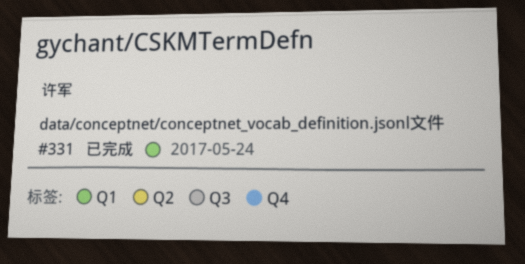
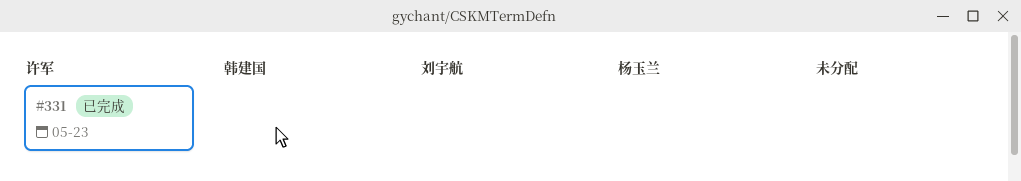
#331, due: May 24 -> May 23

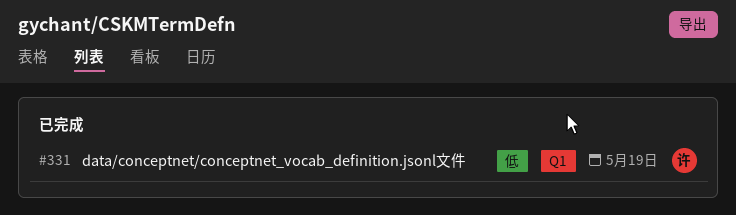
#331, due: May 23 -> May 19

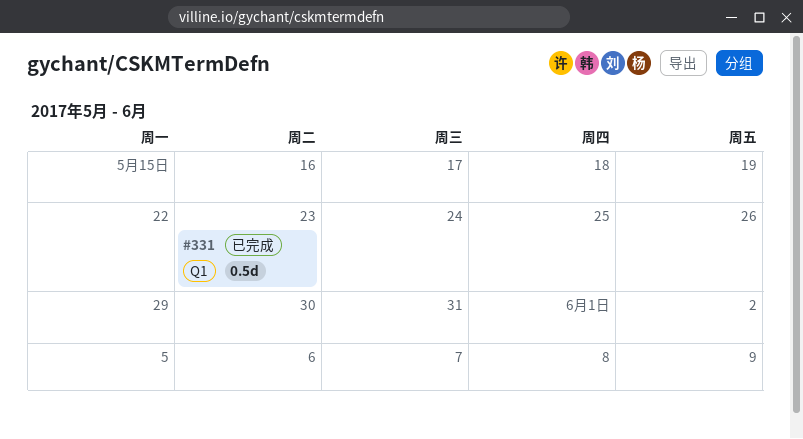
#331, due: May 19 -> May 23

